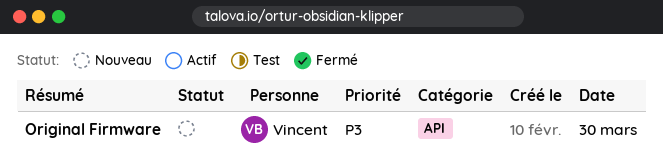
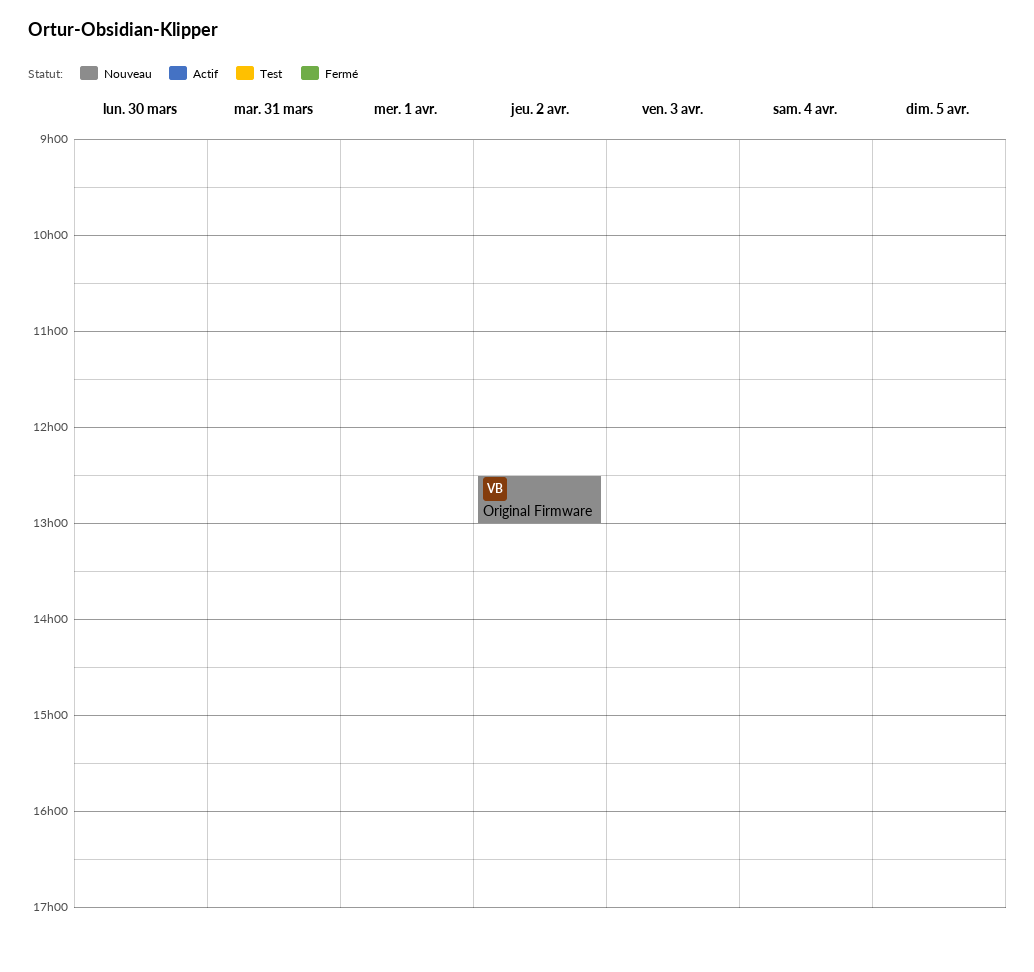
Original Firmware, day: Mar 30 -> Apr 2

